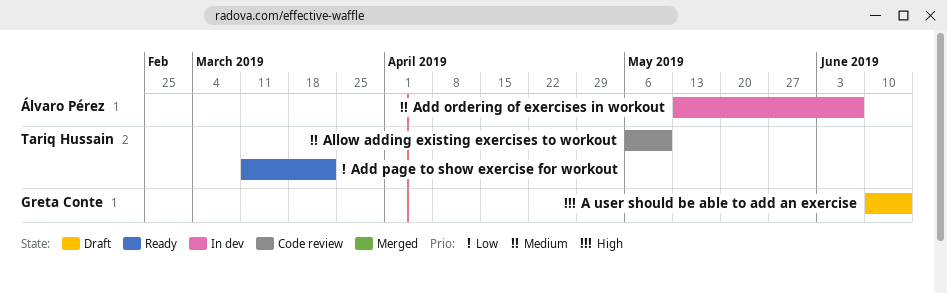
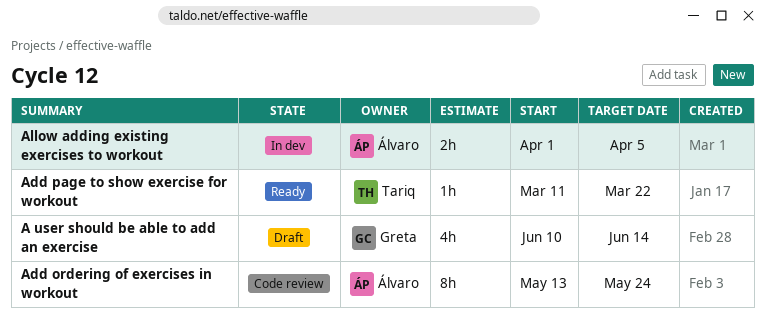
Add ordering of exercises in workout, status: In dev -> Code review
Add ordering of exercises in workout, due: Jun 7 -> May 24
Allow adding existing exercises to workout, status: Code review -> In dev
Allow adding existing exercises to workout, owner: Tariq Hussain -> Álvaro Pérez
Allow adding existing exercises to workout, start: May 6 -> Apr 1
Allow adding existing exercises to workout, due: May 10 -> Apr 5

